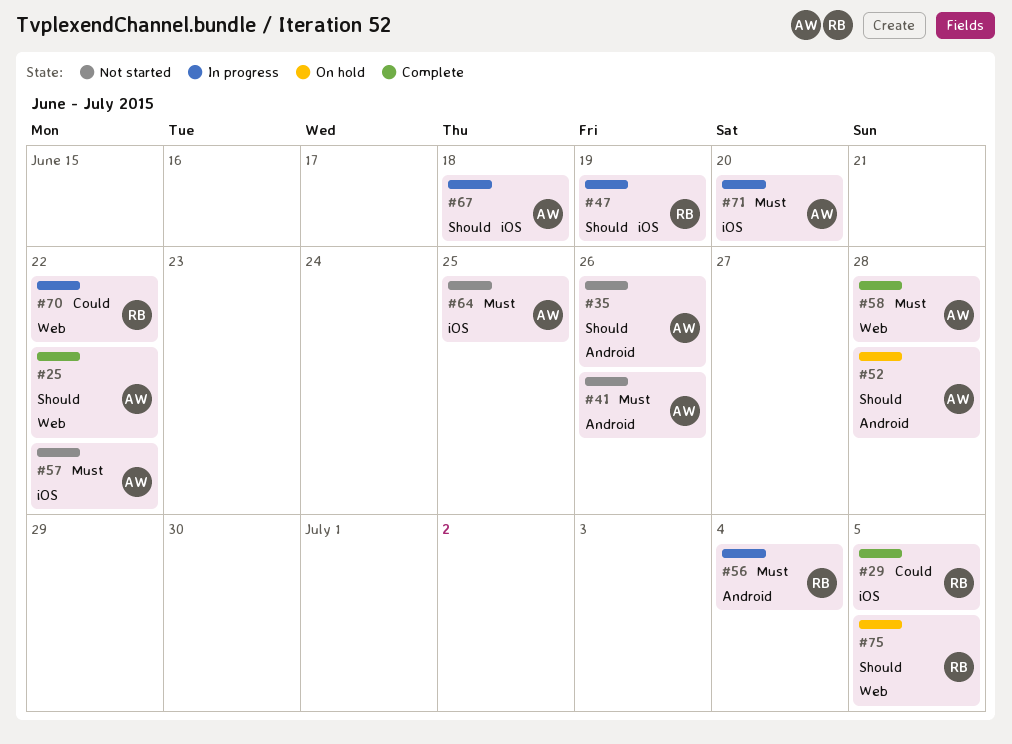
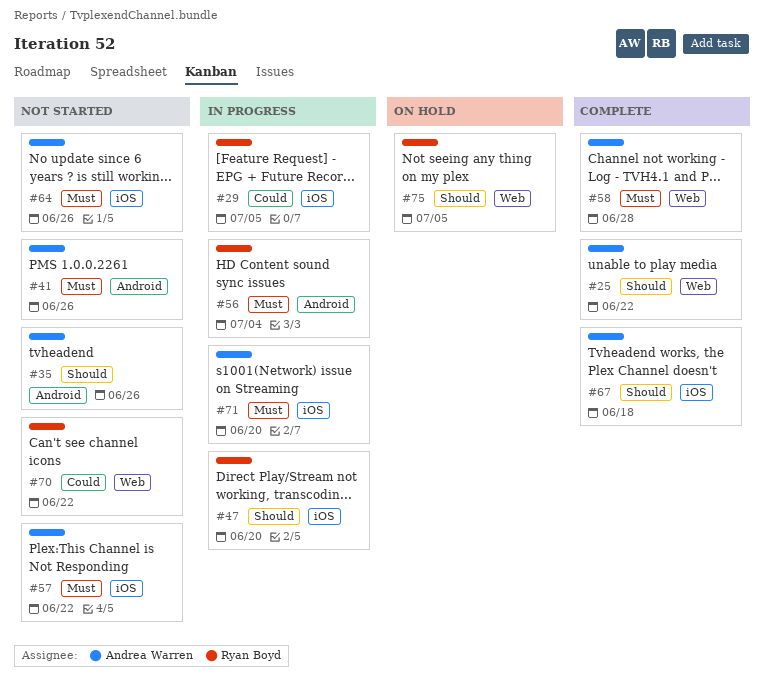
#29, status: Complete -> In progress
#47, due: Jun 19 -> Jun 20
#52: present -> none
#64, due: Jun 25 -> Jun 26
#67, status: In progress -> Complete
#70, status: In progress -> Not started

